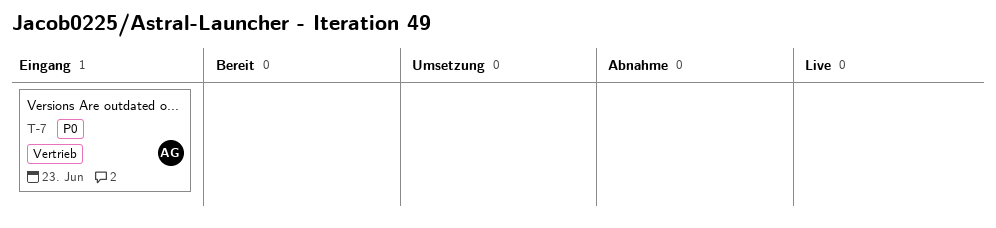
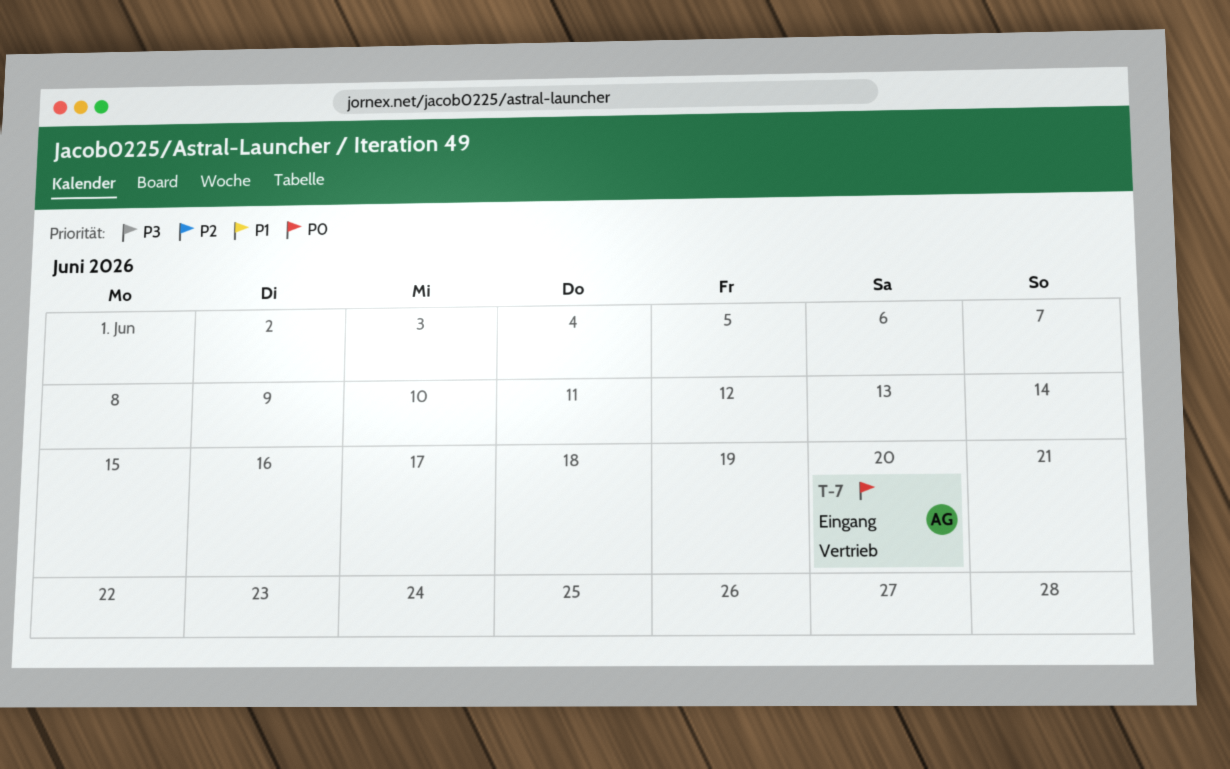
T-7, due: Jun 23 -> Jun 20

